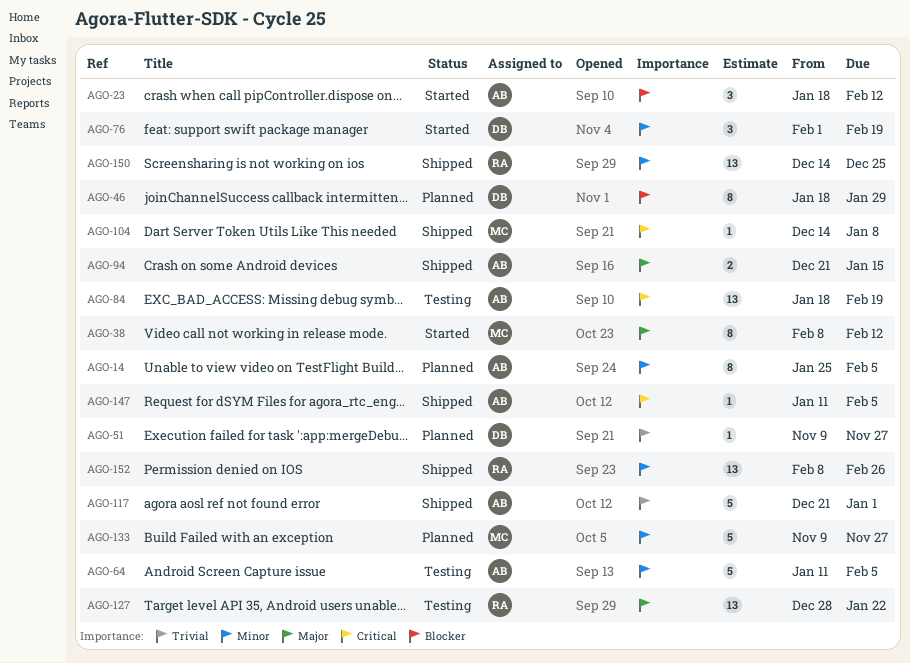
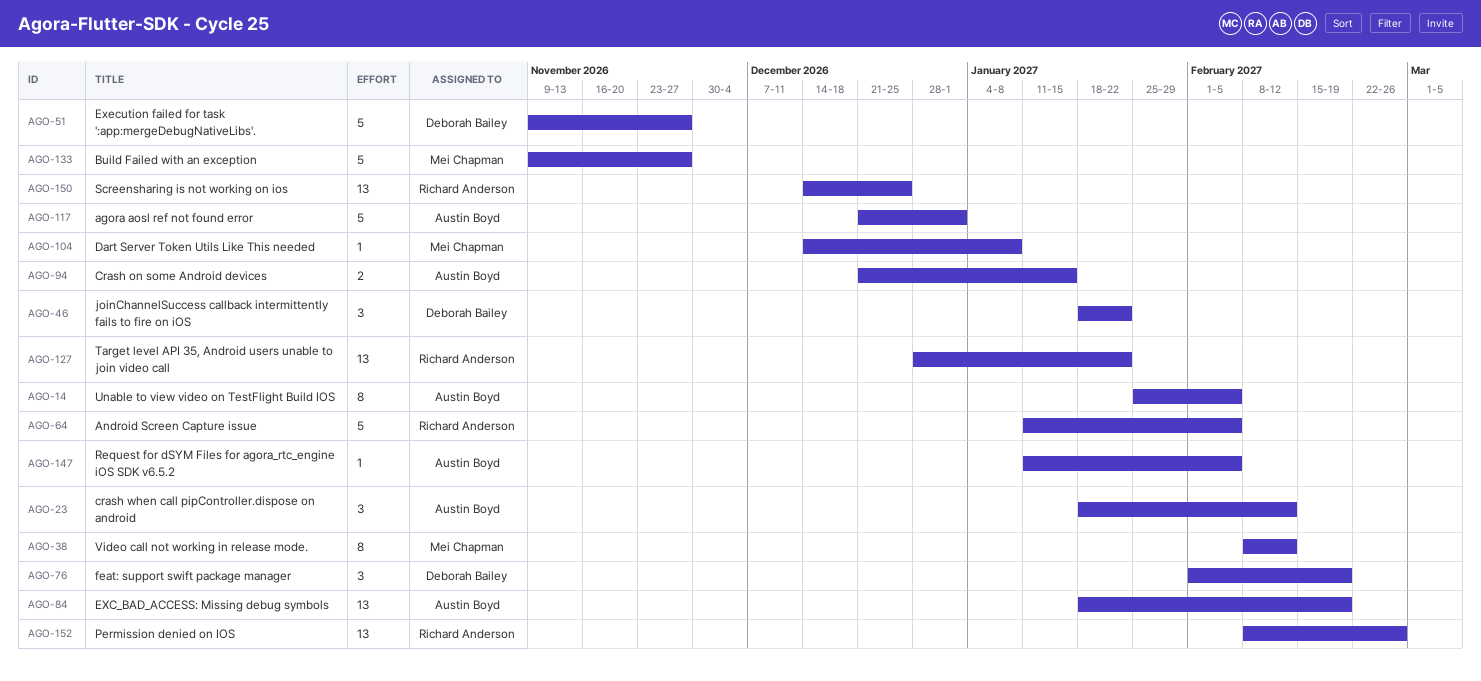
AGO-46, estimate: 8 -> 3
AGO-46, due: Jan 29 -> Jan 22
AGO-51, estimate: 1 -> 5
AGO-64, owner: Austin Boyd -> Richard Anderson

